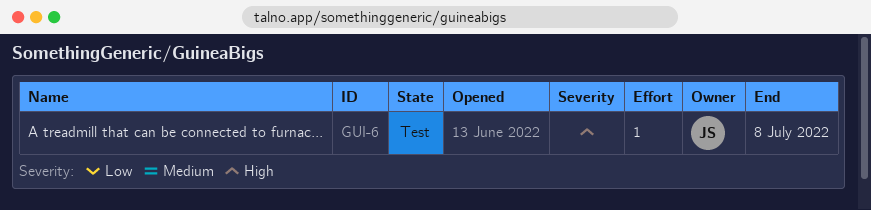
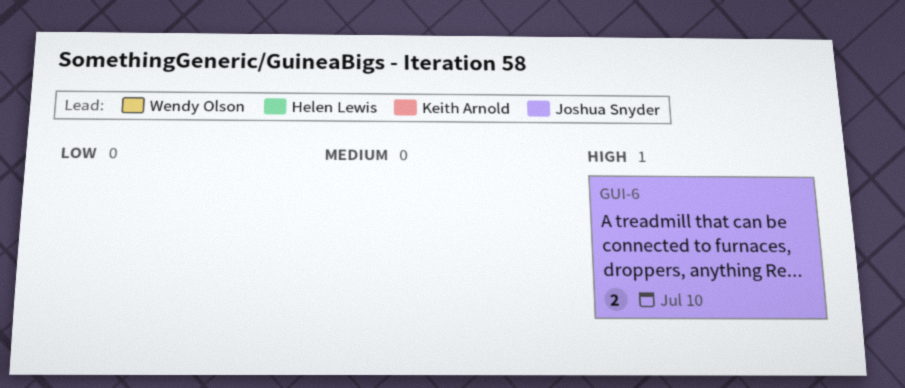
GUI-6, estimate: 1 -> 2
GUI-6, due: Jul 8 -> Jul 10

